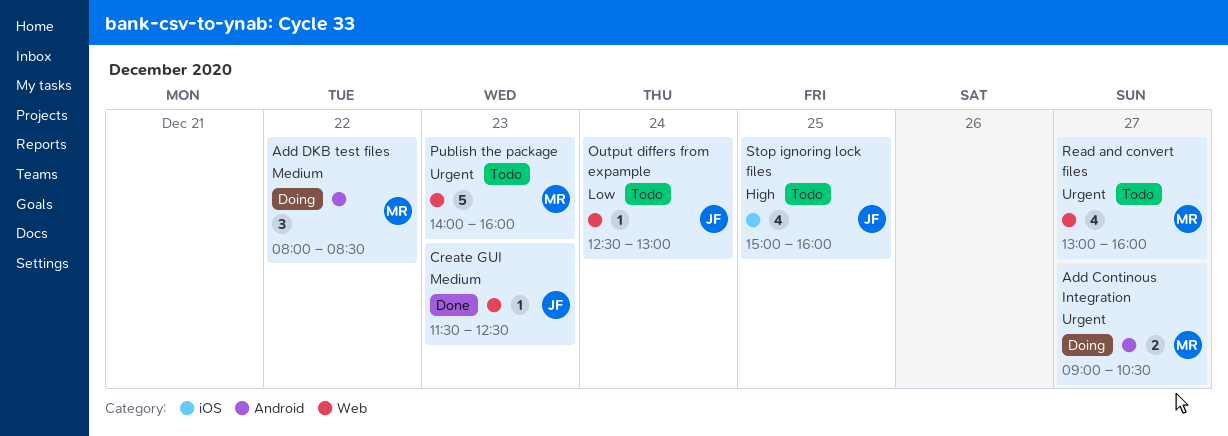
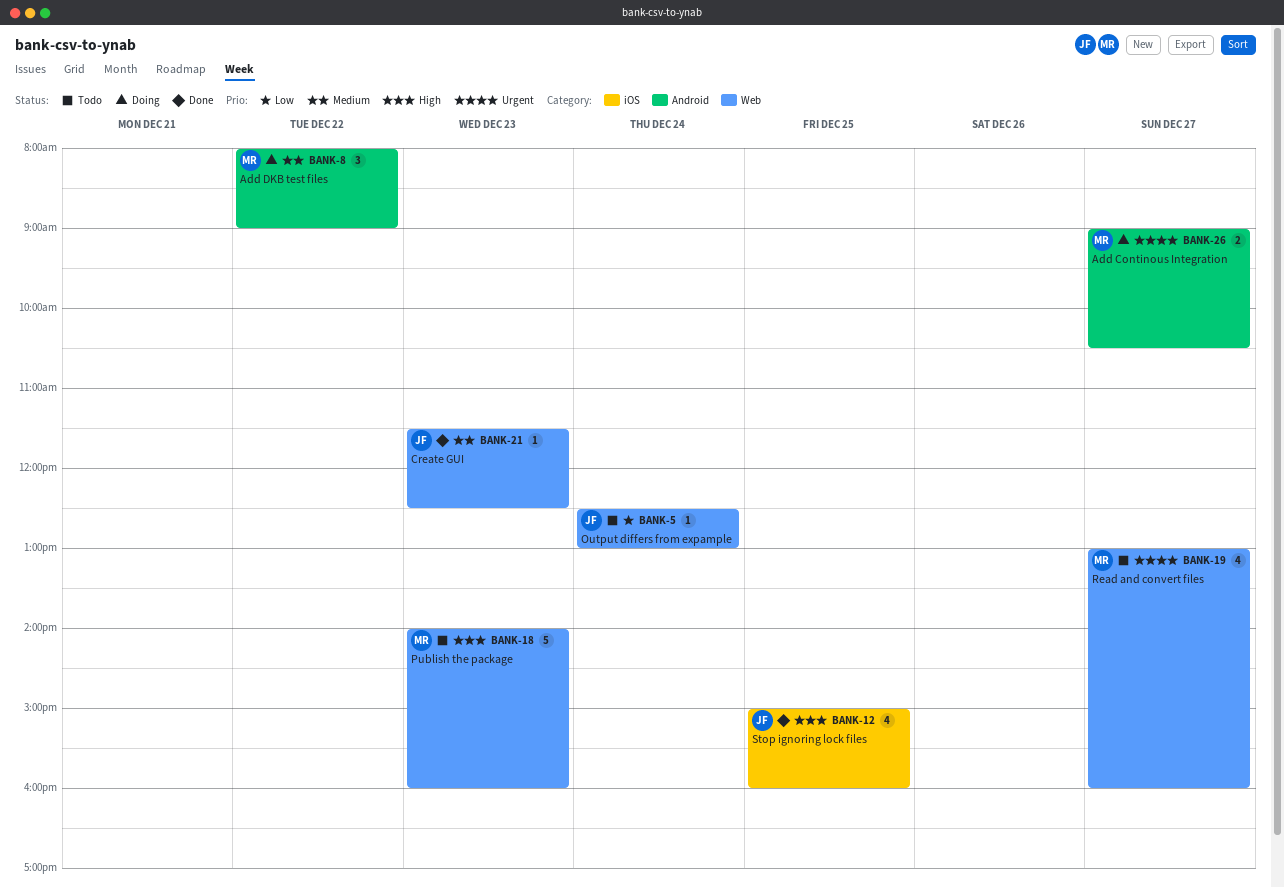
Add DKB test files, ends: 08:30 -> 09:00
Publish the package, priority: Urgent -> High
Stop ignoring lock files, status: Todo -> Done

